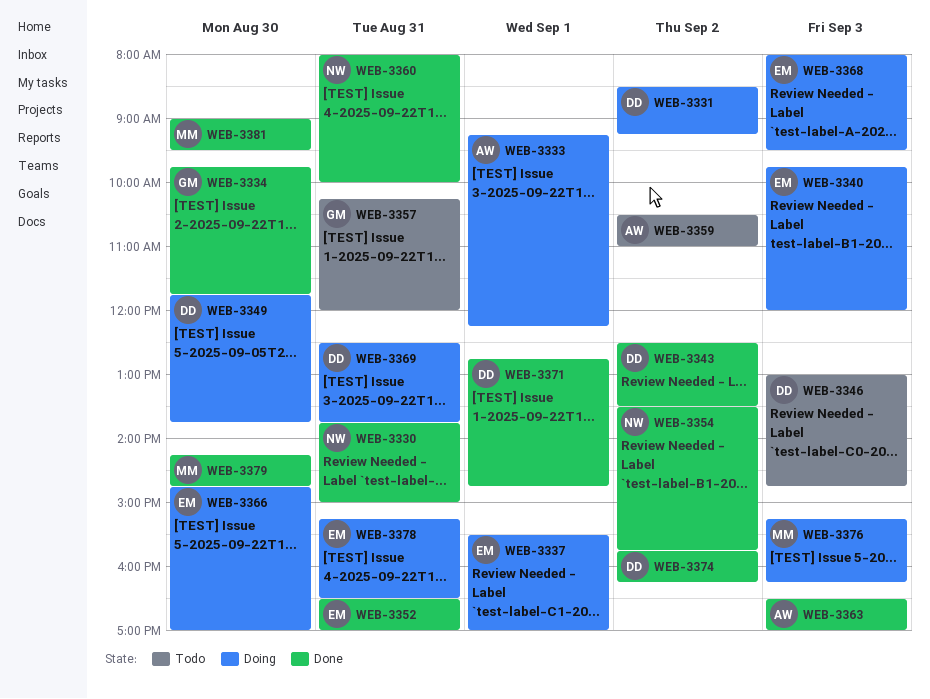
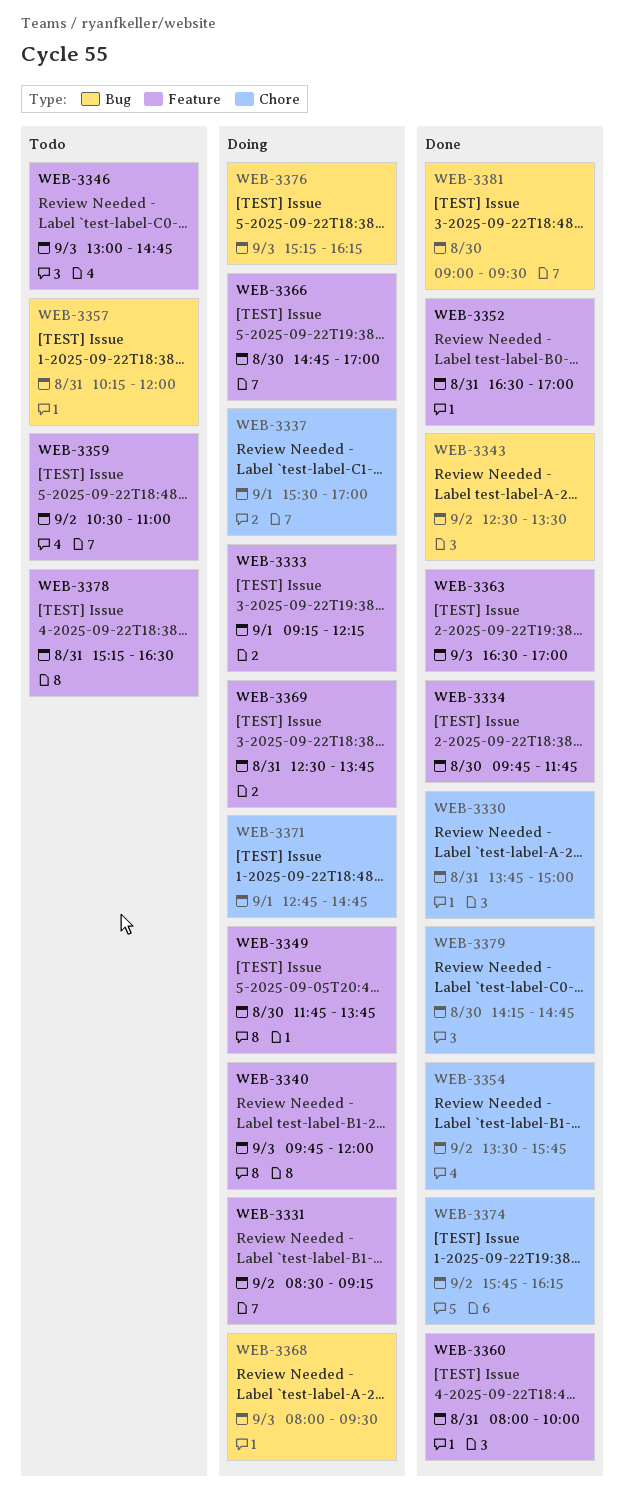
WEB-3371, status: Done -> Doing
WEB-3378, status: Doing -> Todo

